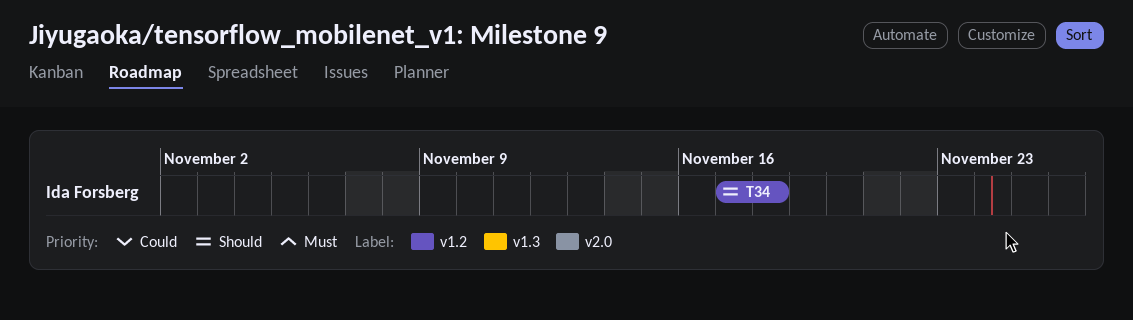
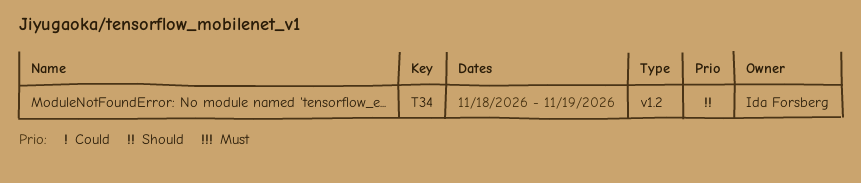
T34, start: Nov 17 -> Nov 18
T34, due: Nov 18 -> Nov 19

